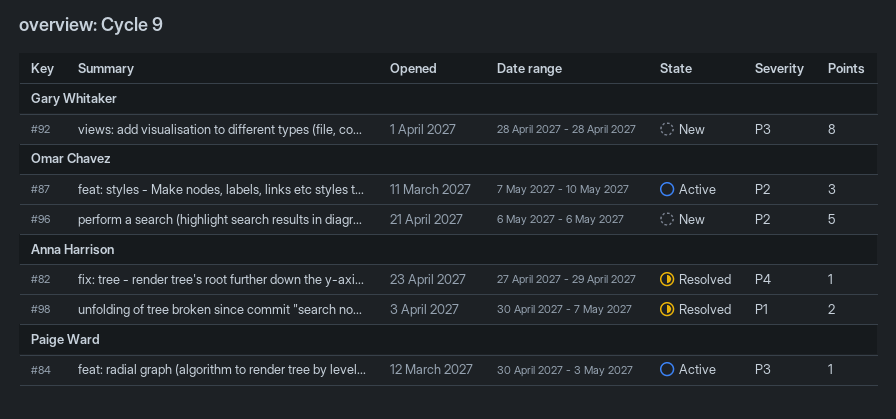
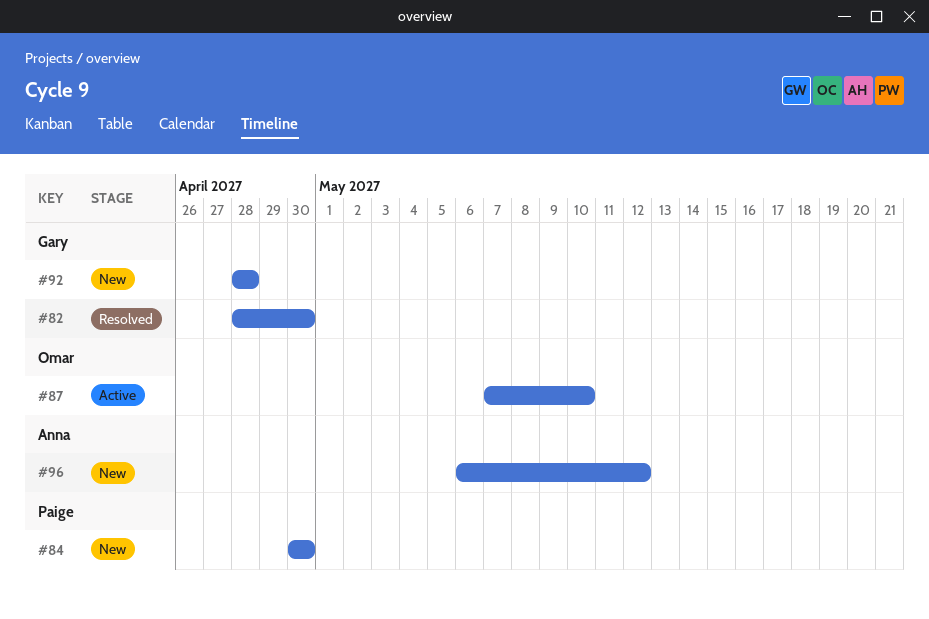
#82, owner: Anna Harrison -> Gary Whitaker
#82, start: Apr 27 -> Apr 28
#82, due: Apr 29 -> Apr 30
#84, status: Active -> New
#84, due: May 3 -> Apr 30
#96, owner: Omar Chavez -> Anna Harrison
#96, due: May 6 -> May 12
#98: present -> none

